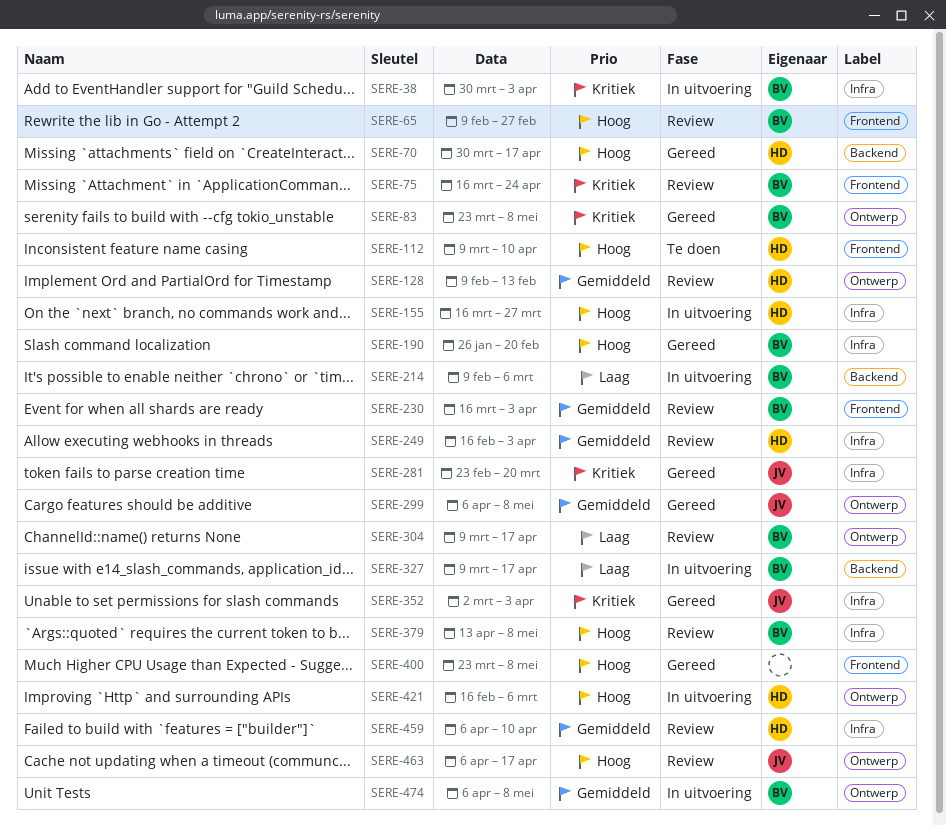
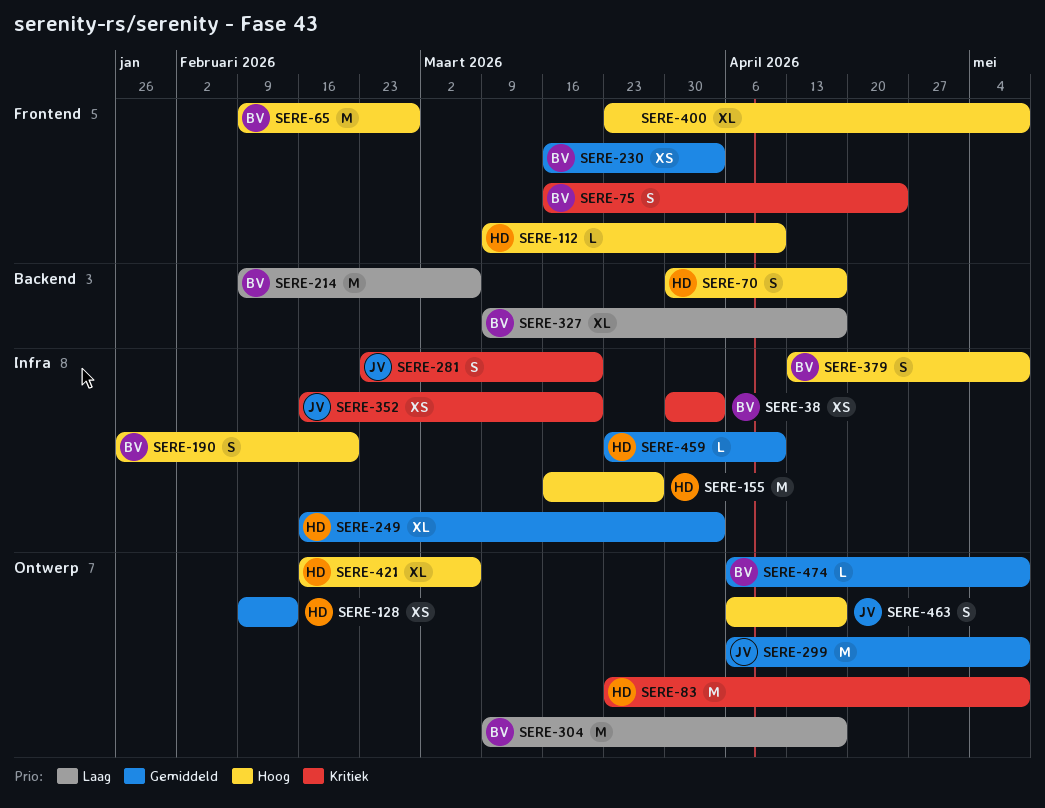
SERE-83, owner: BV -> HD
SERE-352, start: Mar 2 -> Feb 16
SERE-352, due: Apr 3 -> Mar 20
SERE-459, start: Apr 6 -> Mar 23

